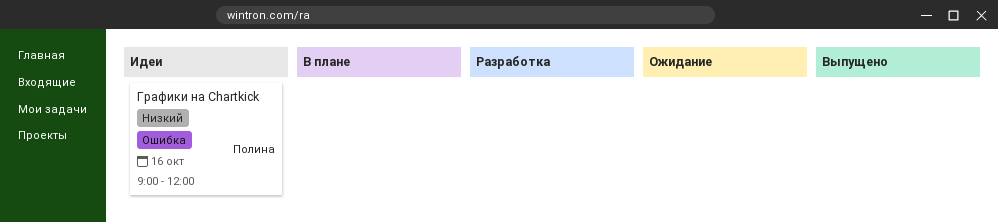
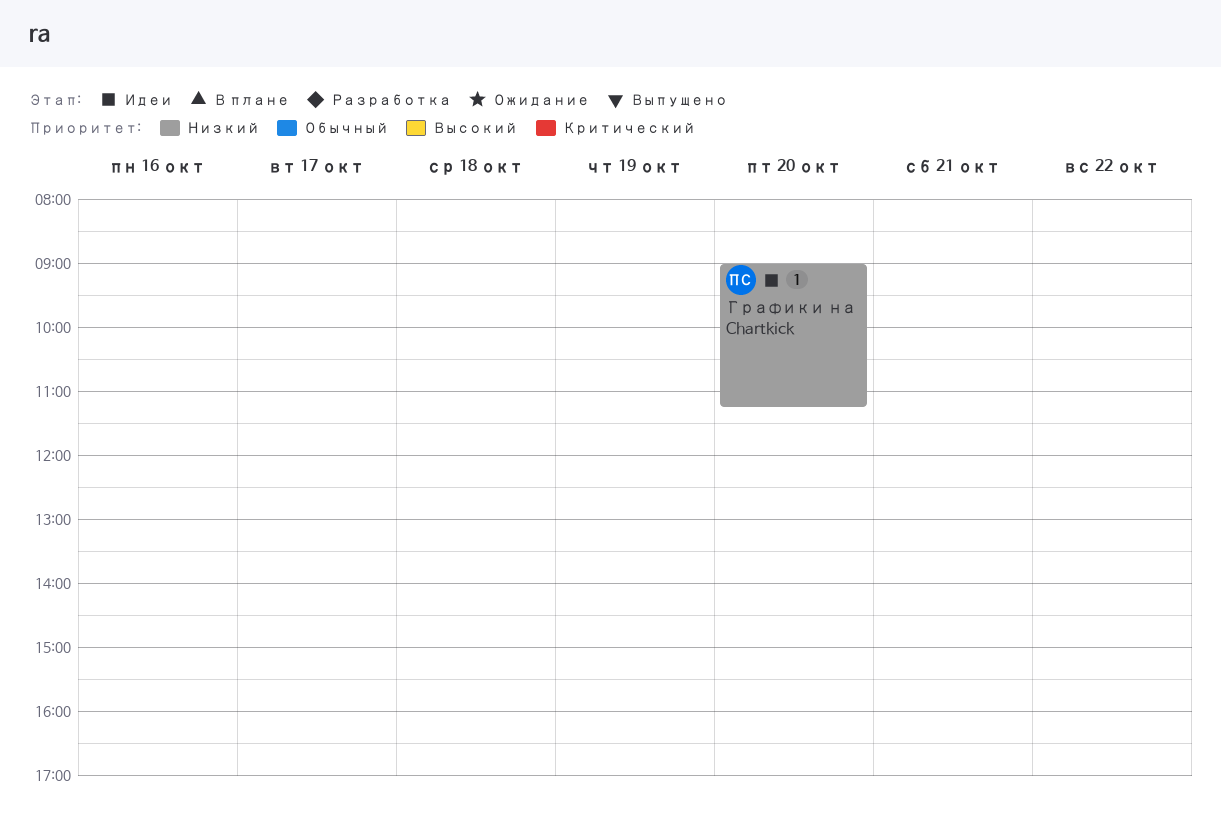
Графики на Chartkick, day: Oct 16 -> Oct 20
Графики на Chartkick, ends: 12:00 -> 11:15

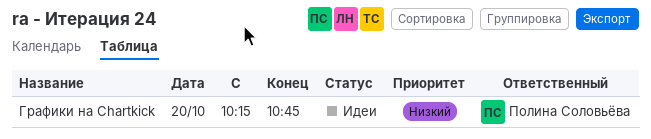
Графики на Chartkick, begins: 09:00 -> 10:15
Графики на Chartkick, ends: 11:15 -> 10:45

